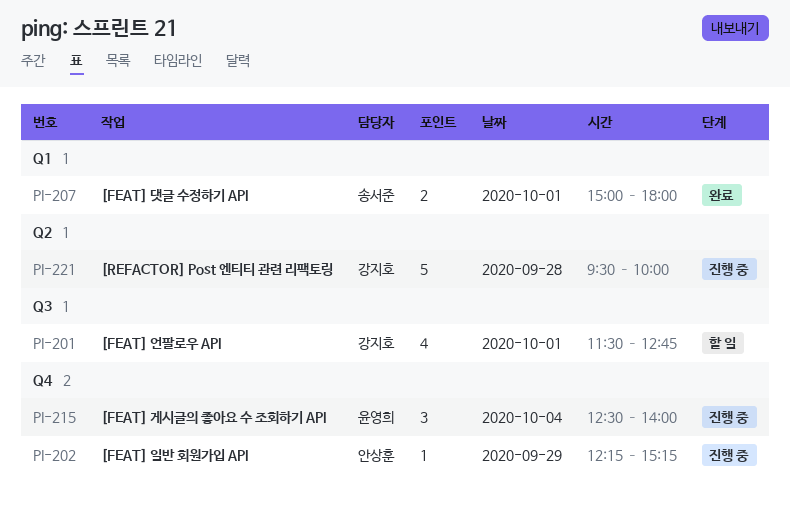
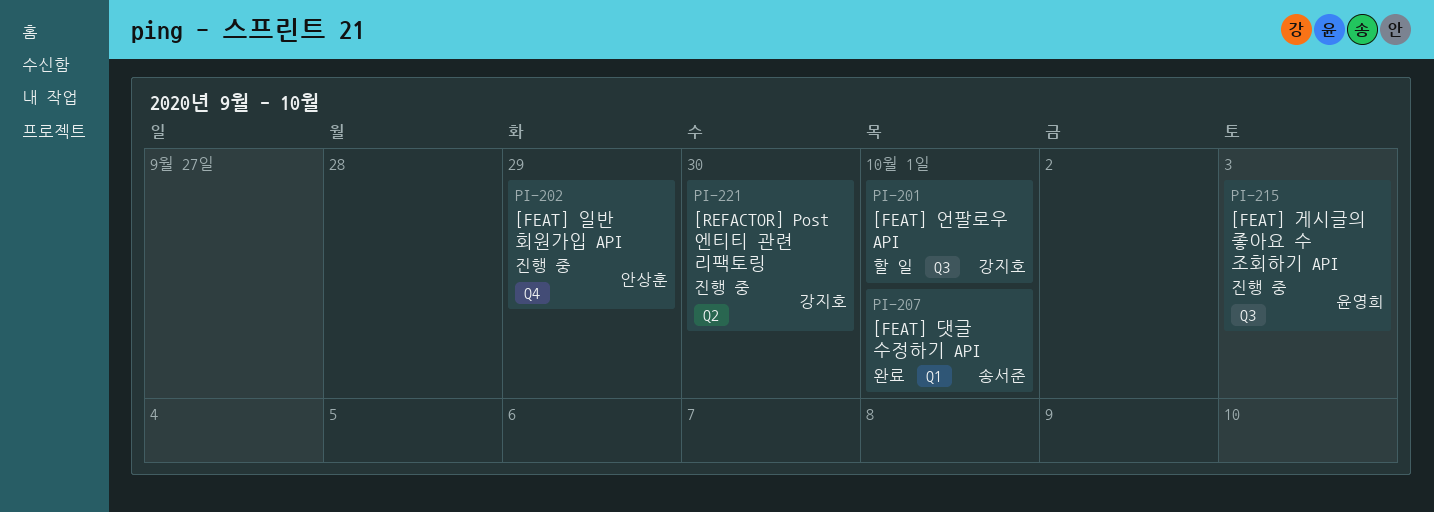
PI-215, label: Q4 -> Q3
PI-215, day: Oct 4 -> Oct 3
PI-221, day: Sep 28 -> Sep 30

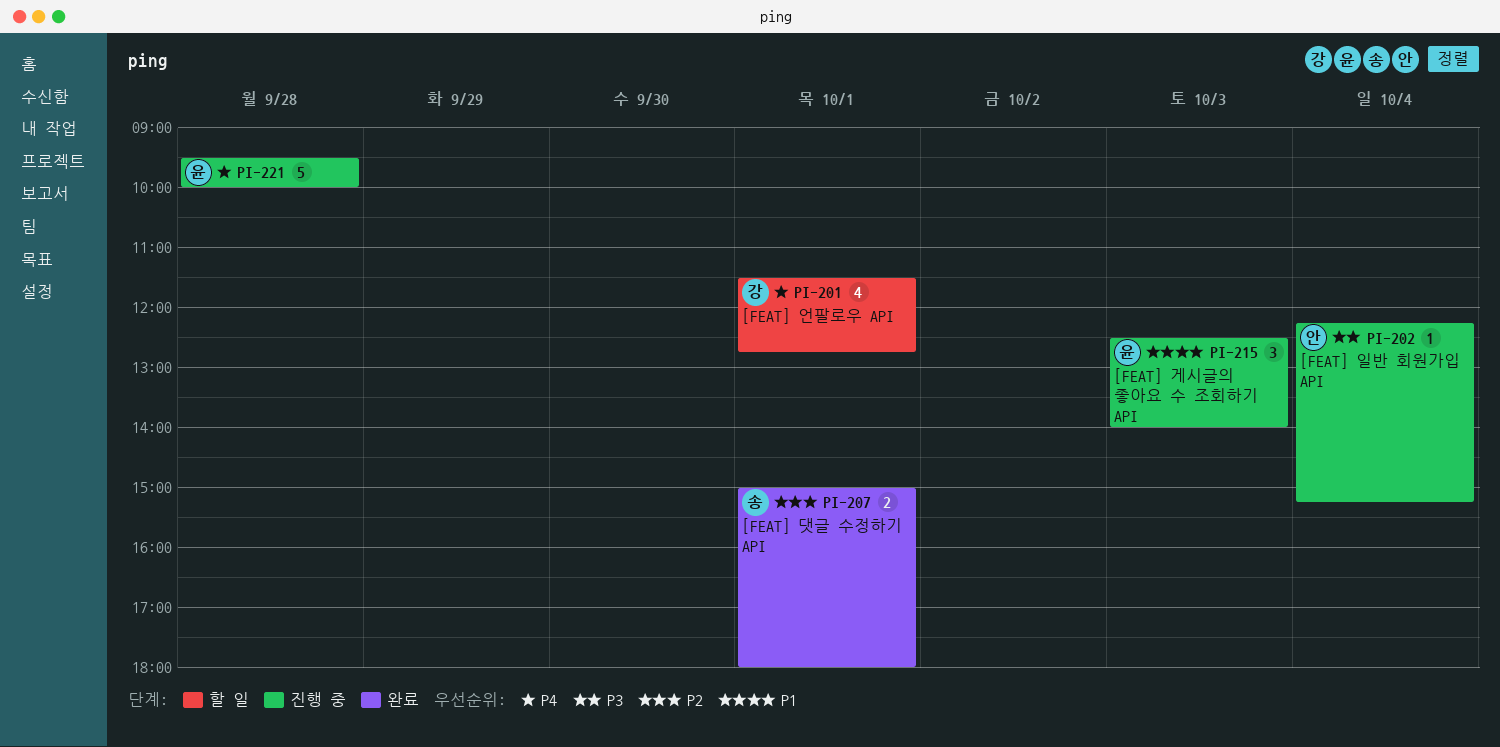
PI-202, day: Sep 29 -> Oct 4
PI-221, owner: 강지호 -> 윤영희
PI-221, day: Sep 30 -> Sep 28

